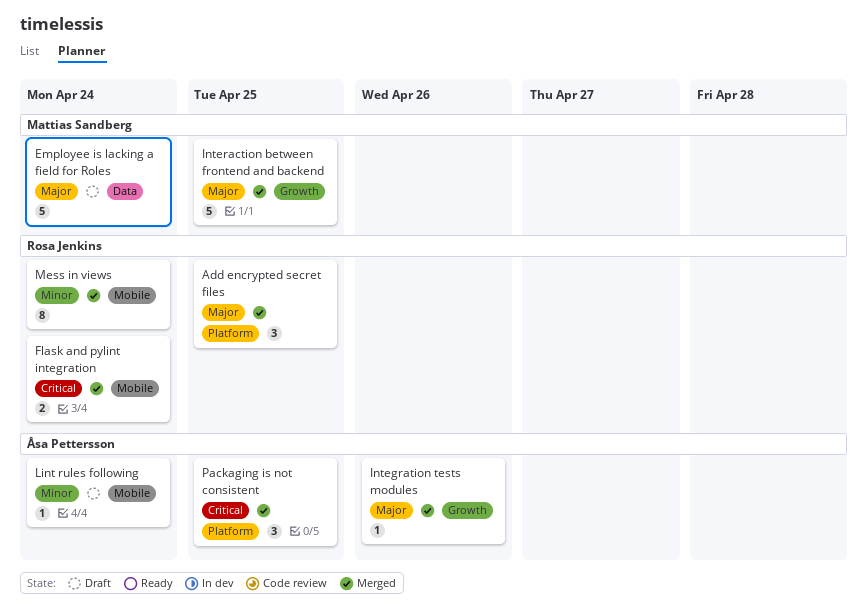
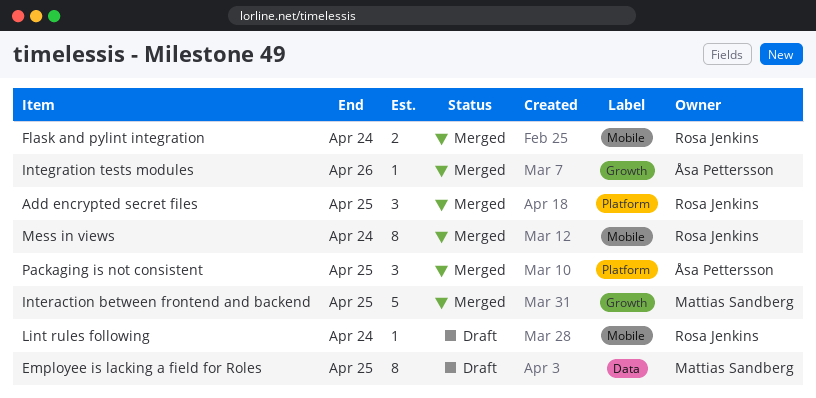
Employee is lacking a field for Roles, estimate: 5 -> 8
Employee is lacking a field for Roles, due: Apr 24 -> Apr 25
Lint rules following, owner: Åsa Pettersson -> Rosa Jenkins

